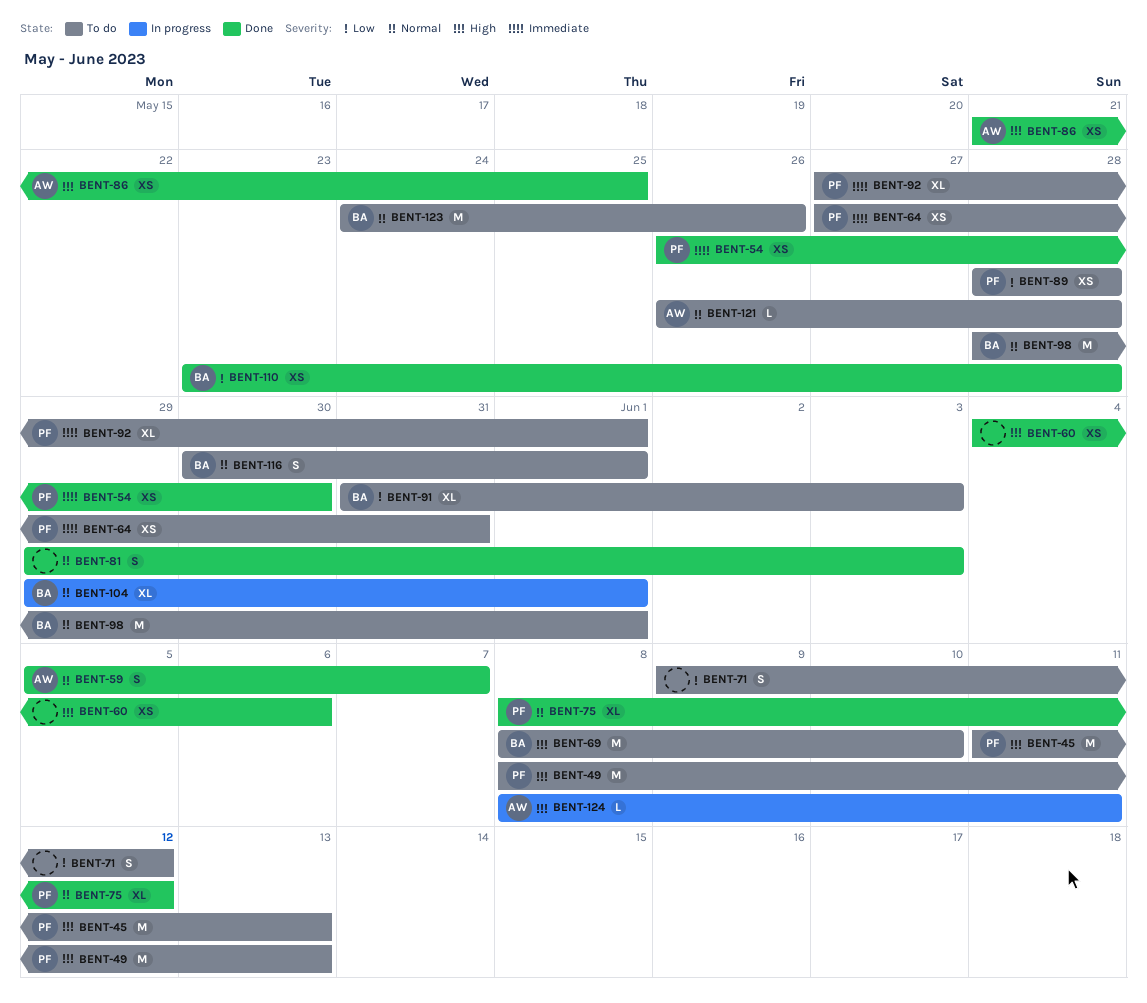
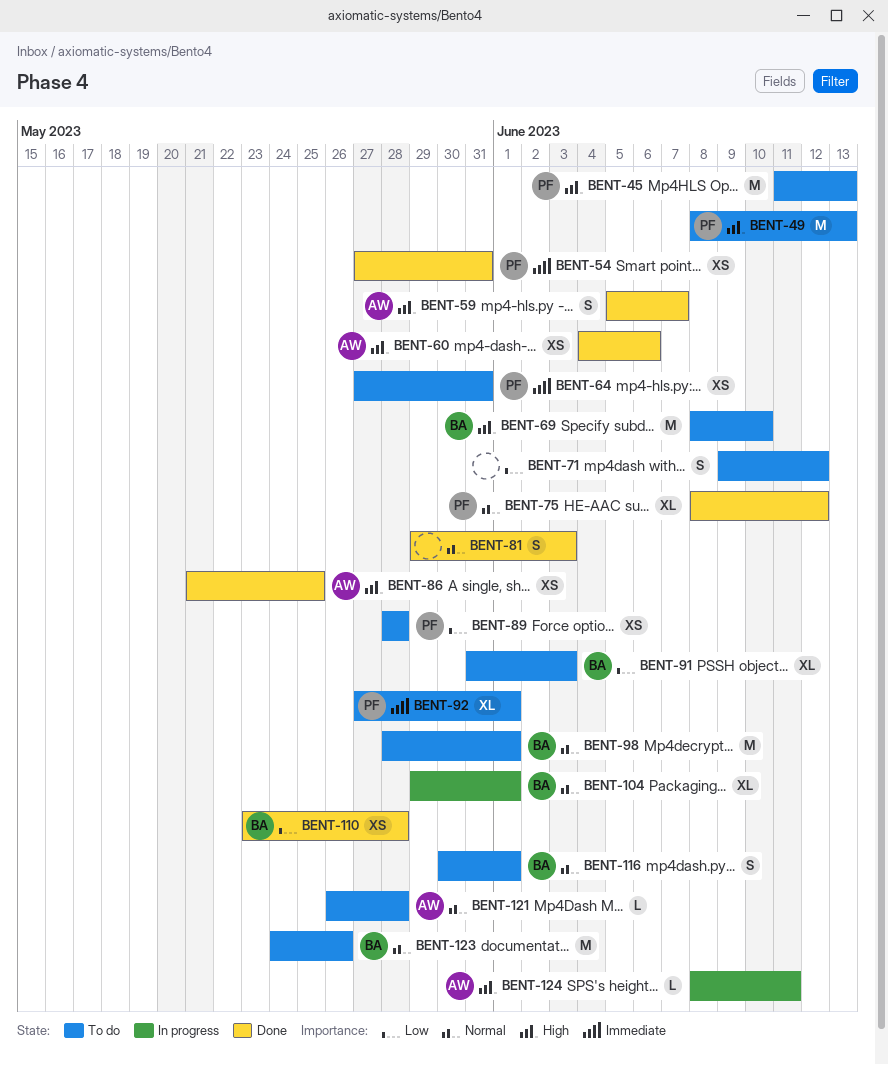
BENT-54, start: May 26 -> May 27
BENT-54, due: May 30 -> May 31
BENT-59, priority: Normal -> High
BENT-60, owner: none -> AW

